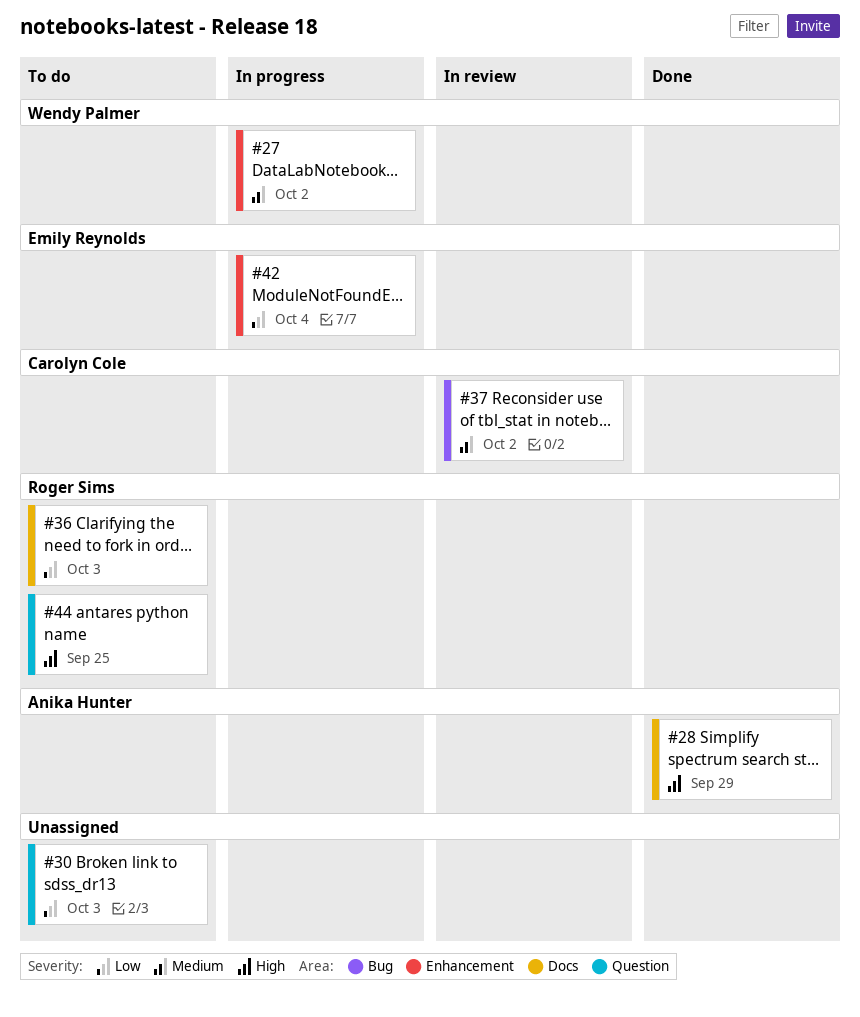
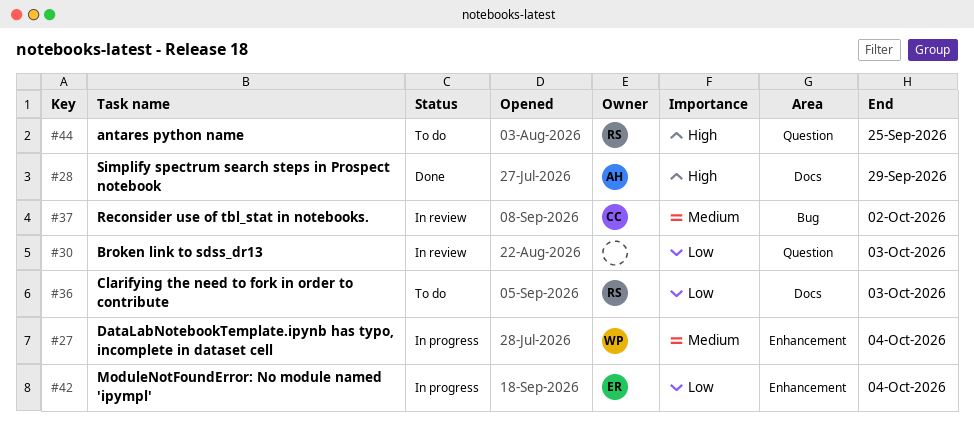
#27, due: Oct 2 -> Oct 4
#30, status: To do -> In review

